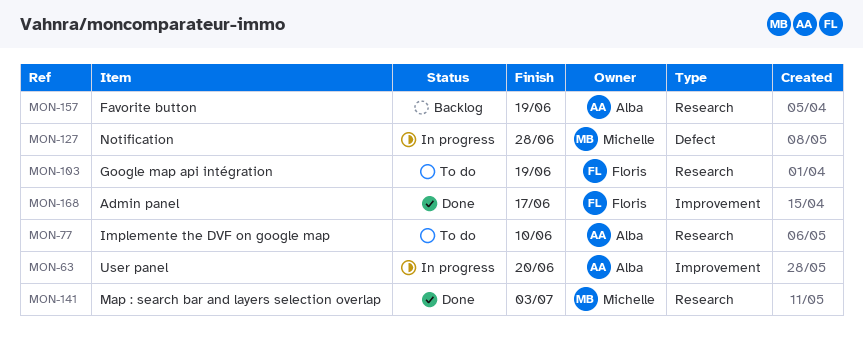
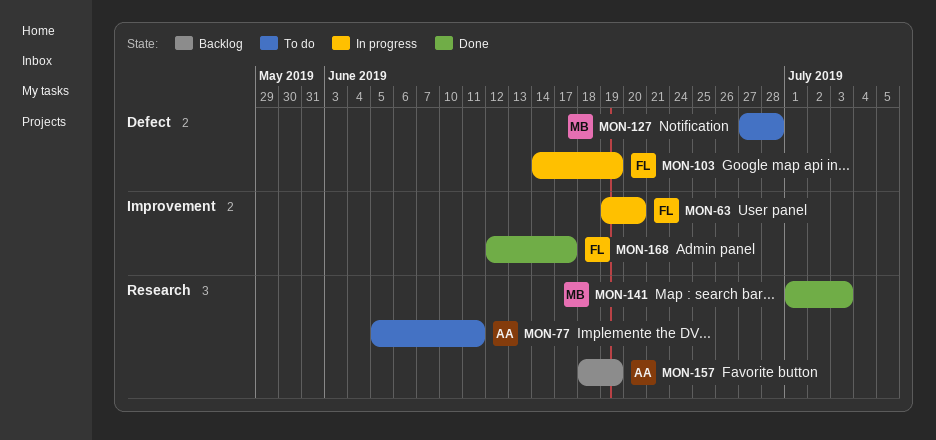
MON-63, owner: Alba -> Floris
MON-77, due: Jun 10 -> Jun 11
MON-103, status: To do -> In progress
MON-103, label: Research -> Defect
MON-127, status: In progress -> To do

